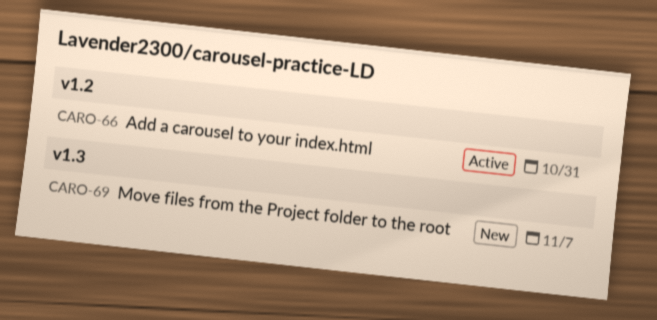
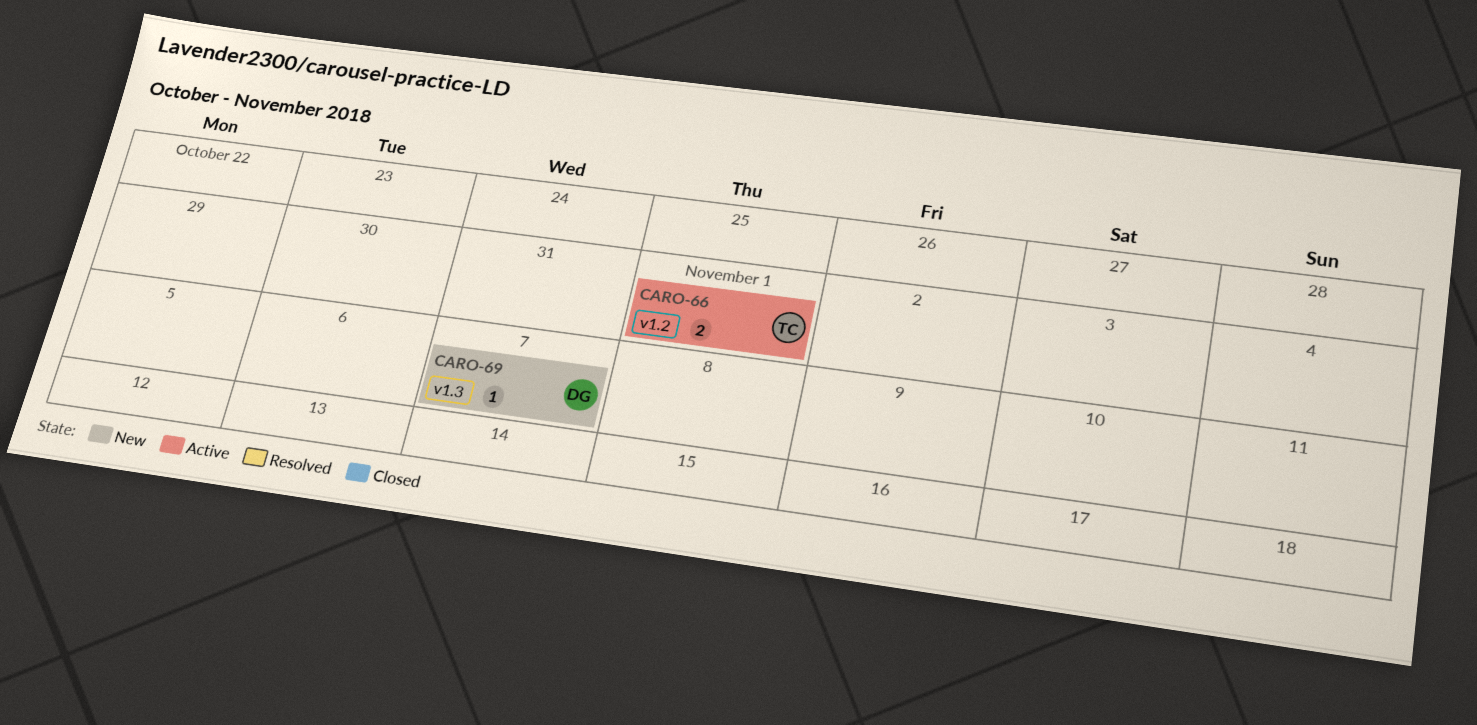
CARO-66, due: Oct 31 -> Nov 1

